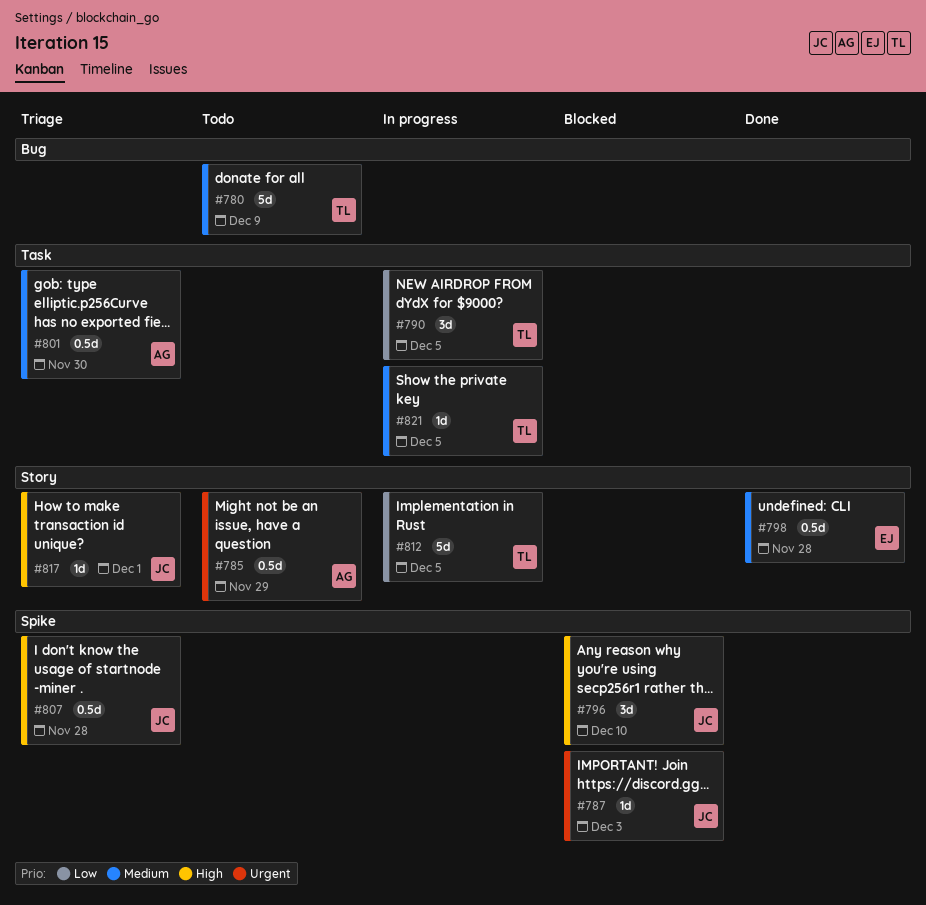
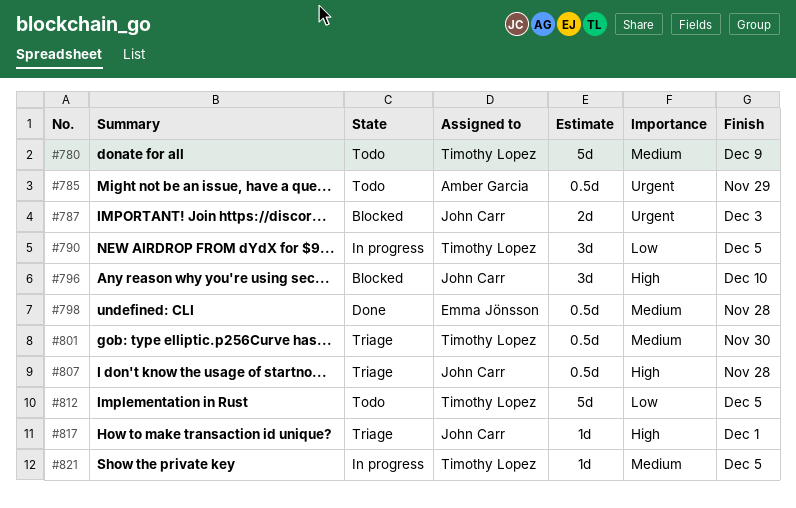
#787, estimate: 1d -> 2d
#801, owner: Amber Garcia -> Timothy Lopez
#812, status: In progress -> Todo

